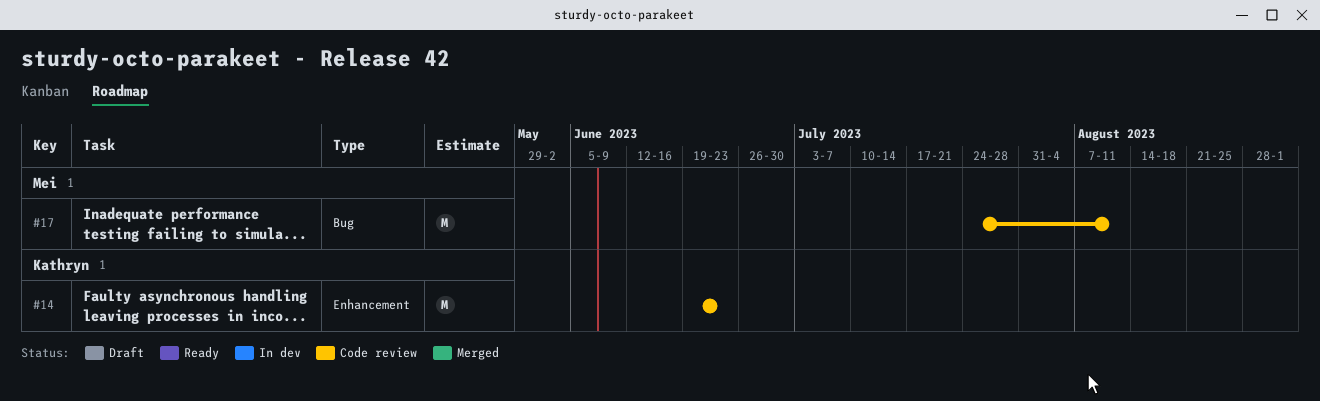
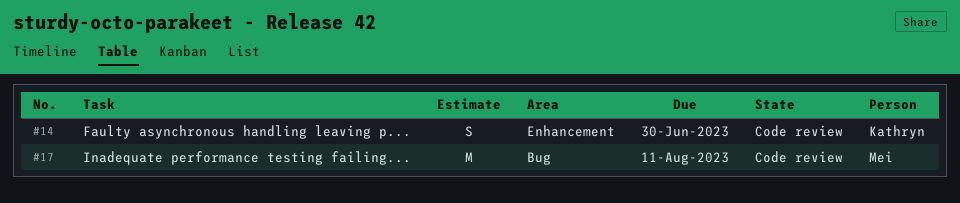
#14, estimate: M -> S
#14, due: Jun 23 -> Jun 30

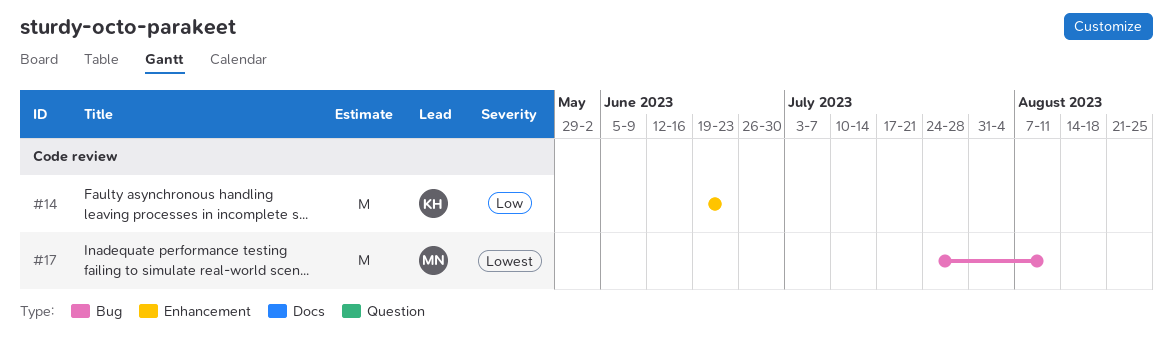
#14, estimate: S -> M
#14, due: Jun 30 -> Jun 23

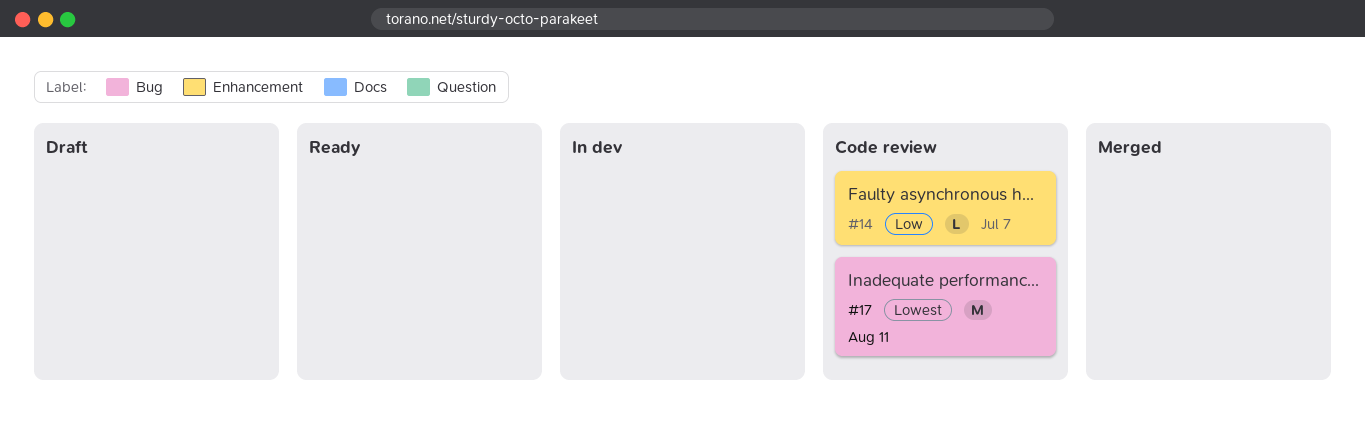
#14, estimate: M -> L
#14, due: Jun 23 -> Jul 7

